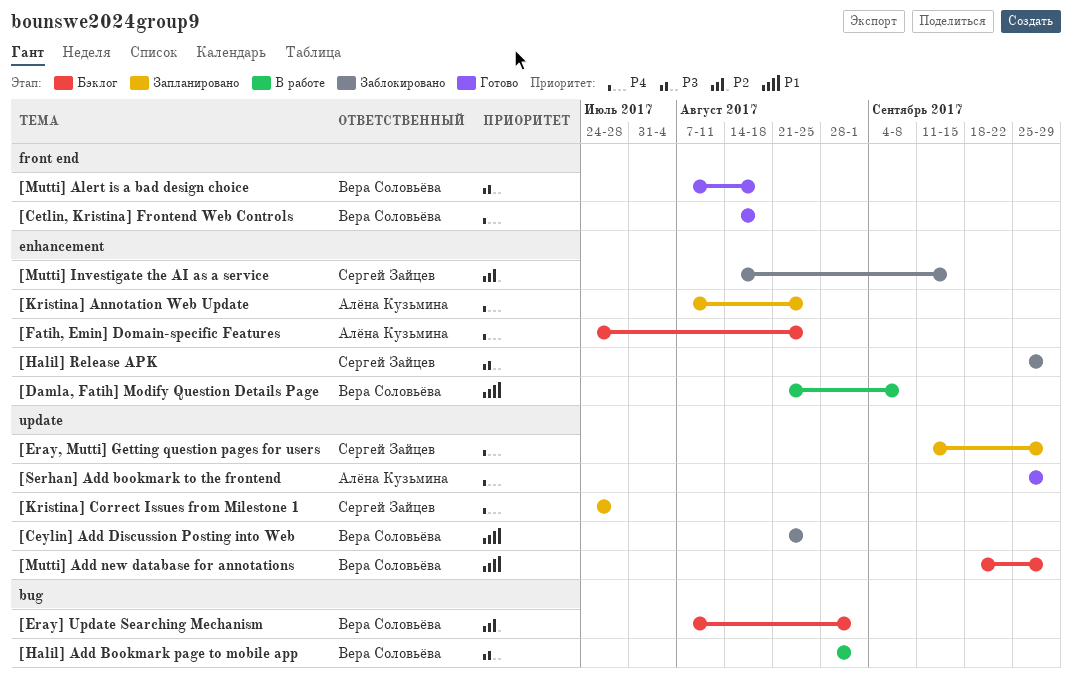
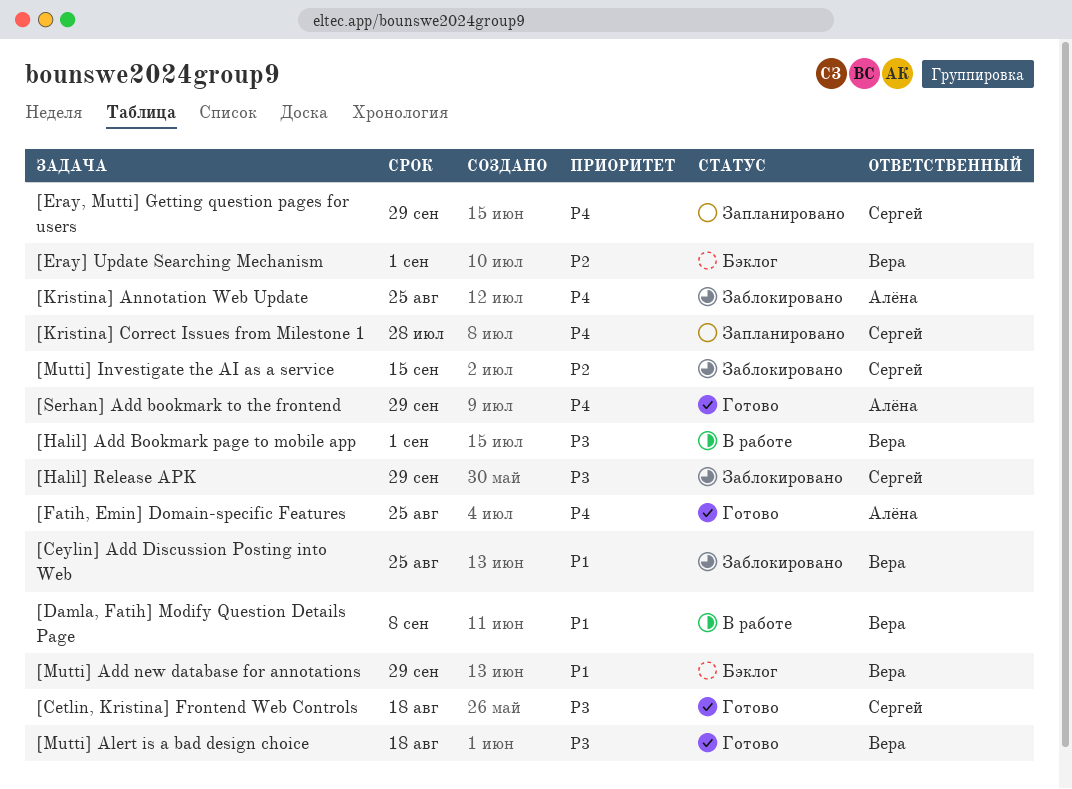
[Cetlin, Kristina] Frontend Web Controls, owner: Вера Соловьёва -> Сергей Зайцев
[Cetlin, Kristina] Frontend Web Controls, priority: P4 -> P3
[Fatih, Emin] Domain-specific Features, status: Бэклог -> Готово
[Kristina] Annotation Web Update, status: Запланировано -> Заблокировано

